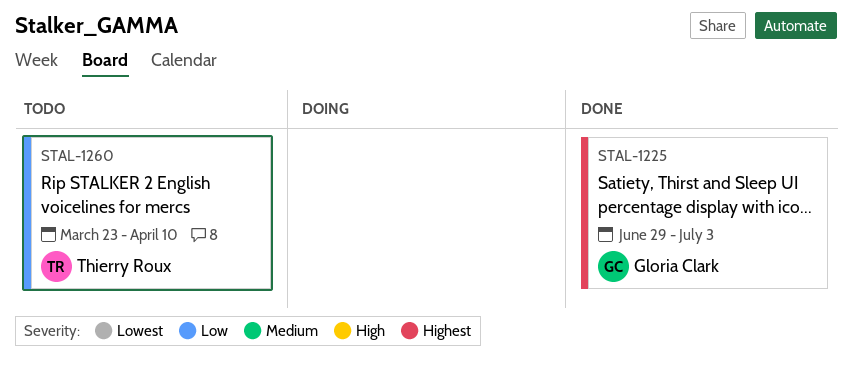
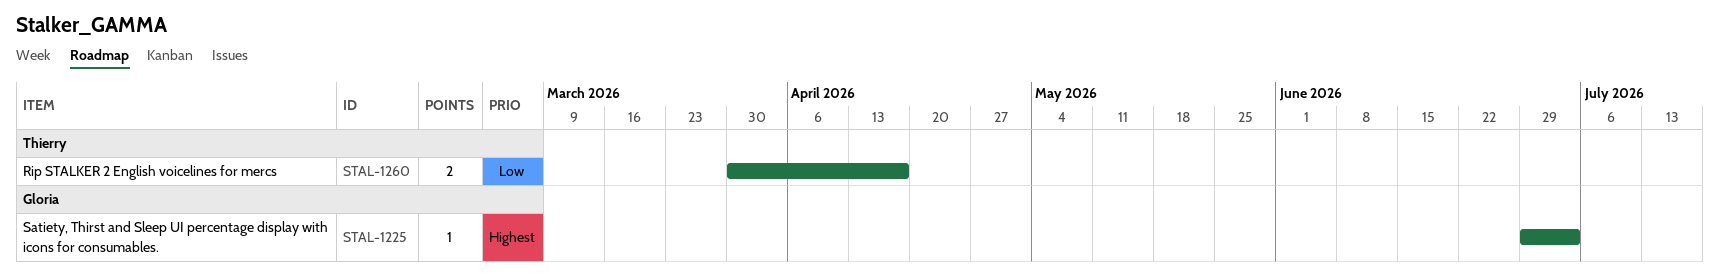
STAL-1260, start: Mar 23 -> Mar 30
STAL-1260, due: Apr 10 -> Apr 17

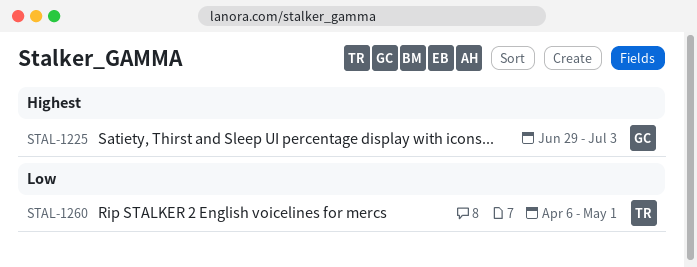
STAL-1260, start: Mar 30 -> Apr 6
STAL-1260, due: Apr 17 -> May 1

